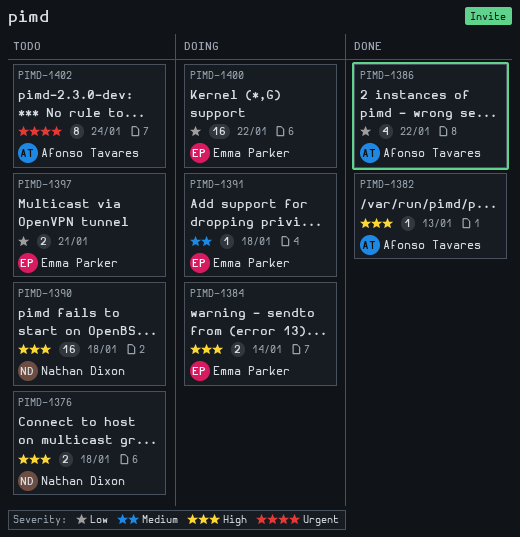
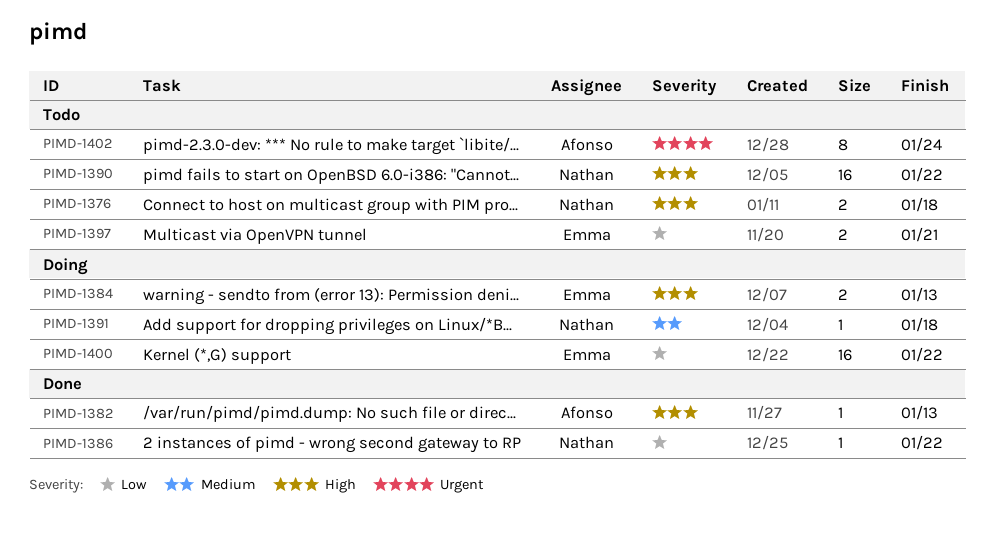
PIMD-1384, due: Jan 14 -> Jan 13
PIMD-1386, owner: Afonso Tavares -> Nathan Dixon
PIMD-1386, estimate: 4 -> 1
PIMD-1390, due: Jan 18 -> Jan 22
PIMD-1391, owner: Emma Parker -> Nathan Dixon

